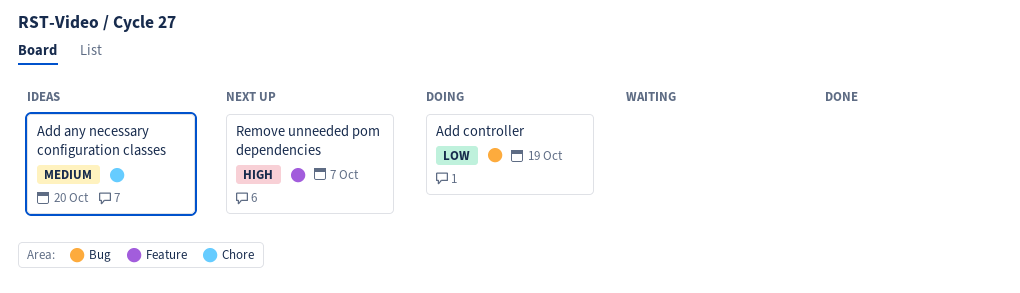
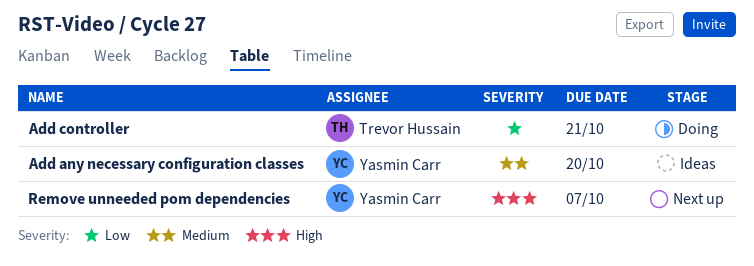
Add controller, due: Oct 19 -> Oct 21

